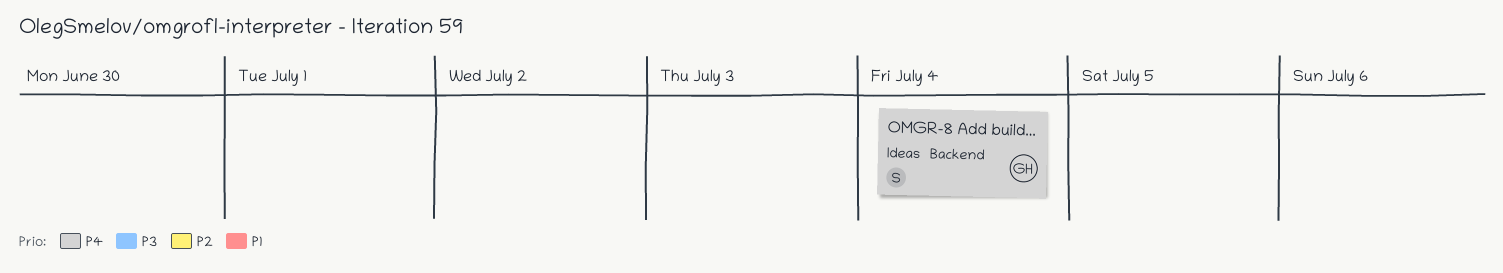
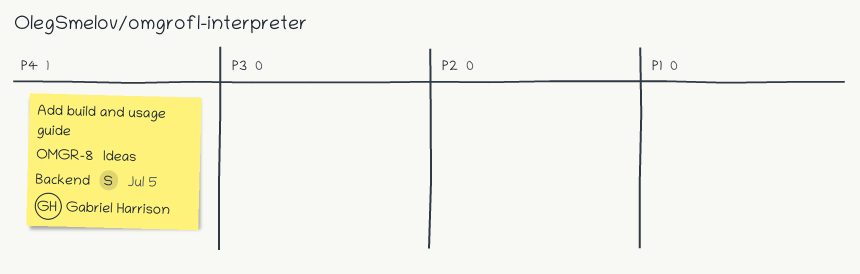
OMGR-8, due: Jul 4 -> Jul 5

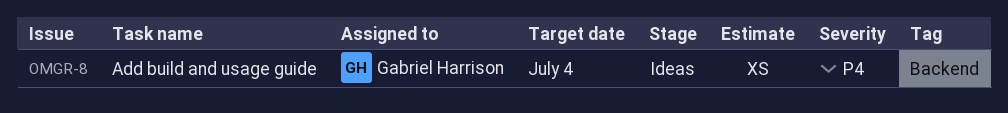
OMGR-8, estimate: S -> XS
OMGR-8, due: Jul 5 -> Jul 4

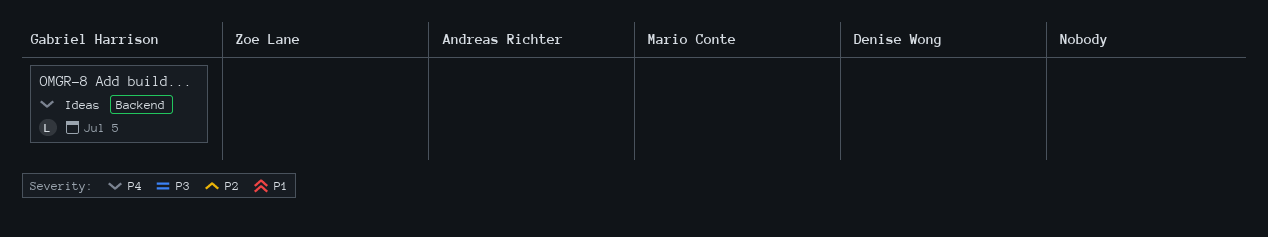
OMGR-8, estimate: XS -> L
OMGR-8, due: Jul 4 -> Jul 5

